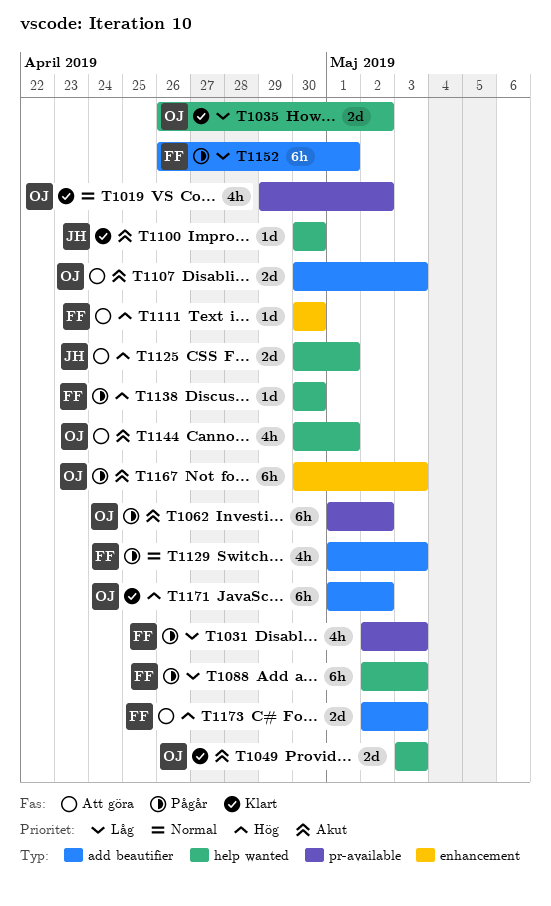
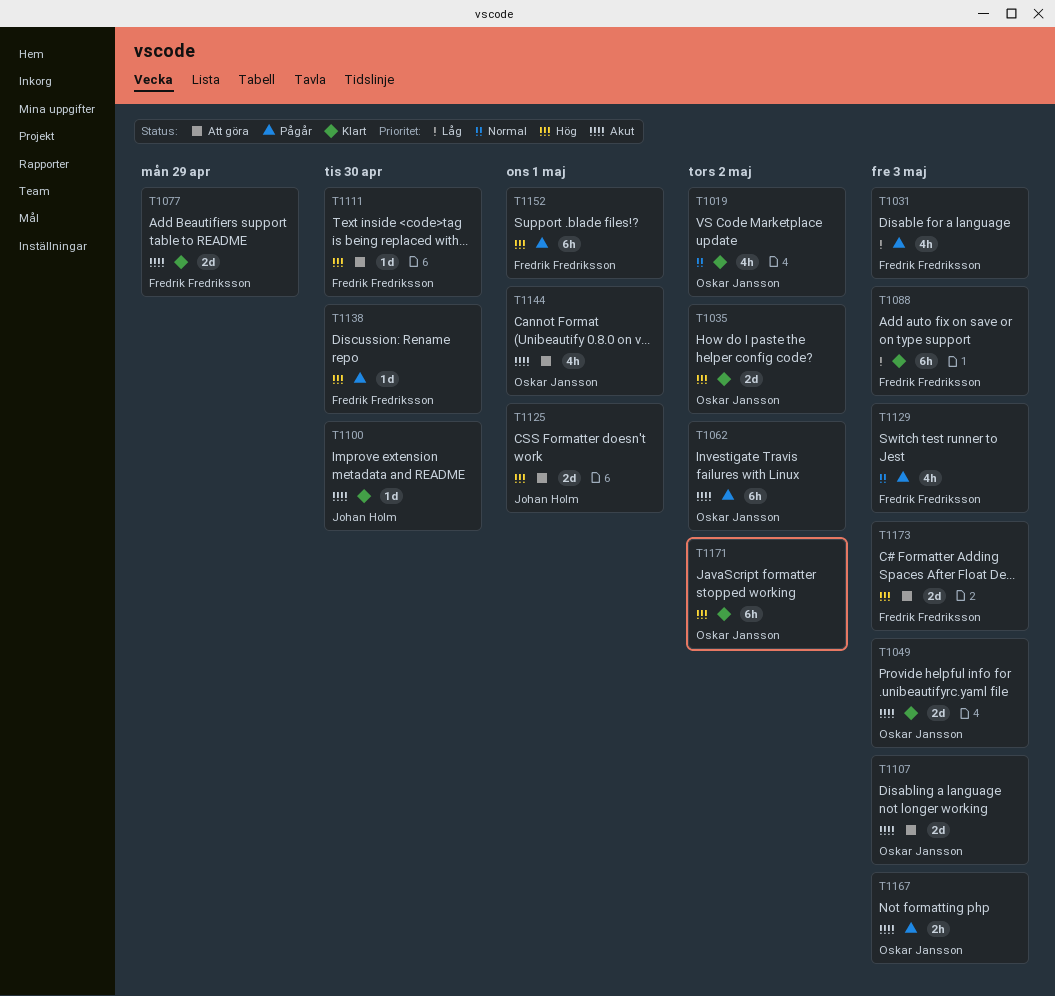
T1035, priority: Låg -> Hög
T1077: none -> present
T1088, status: Pågår -> Klart
T1152, priority: Låg -> Hög
T1167, estimate: 6h -> 2h

